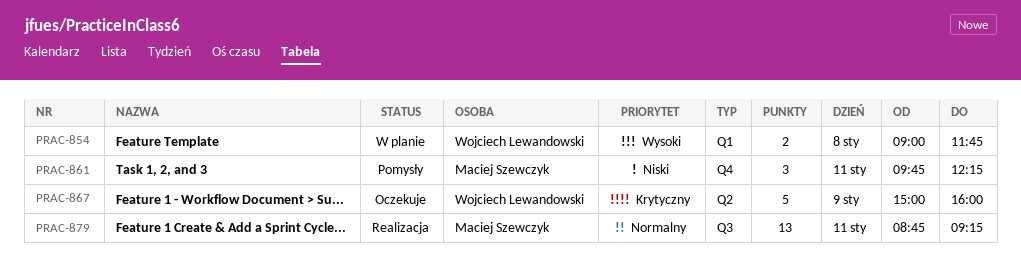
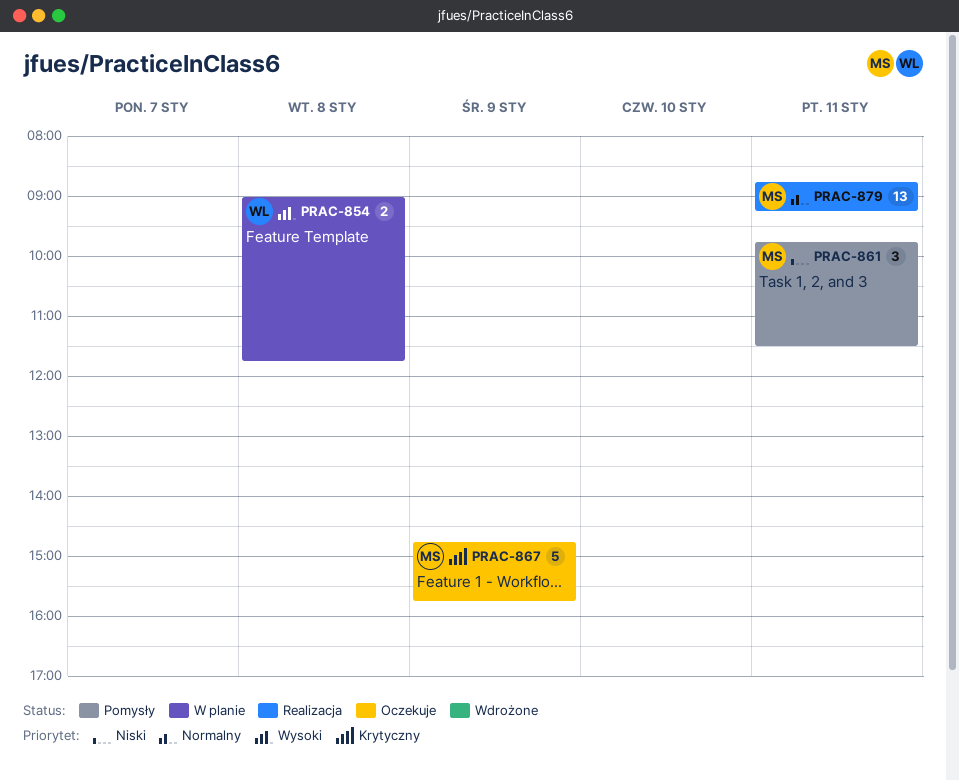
PRAC-861, ends: 12:15 -> 11:30
PRAC-867, owner: Wojciech Lewandowski -> Maciej Szewczyk
PRAC-867, begins: 15:00 -> 14:45
PRAC-867, ends: 16:00 -> 15:45

